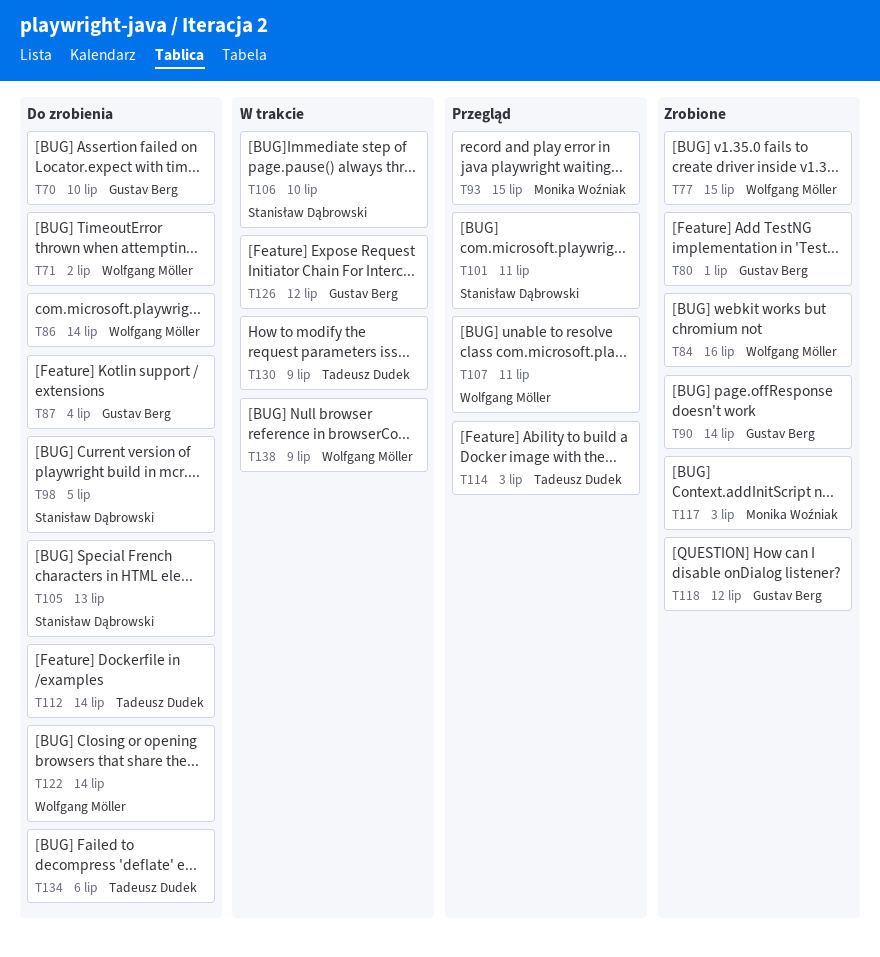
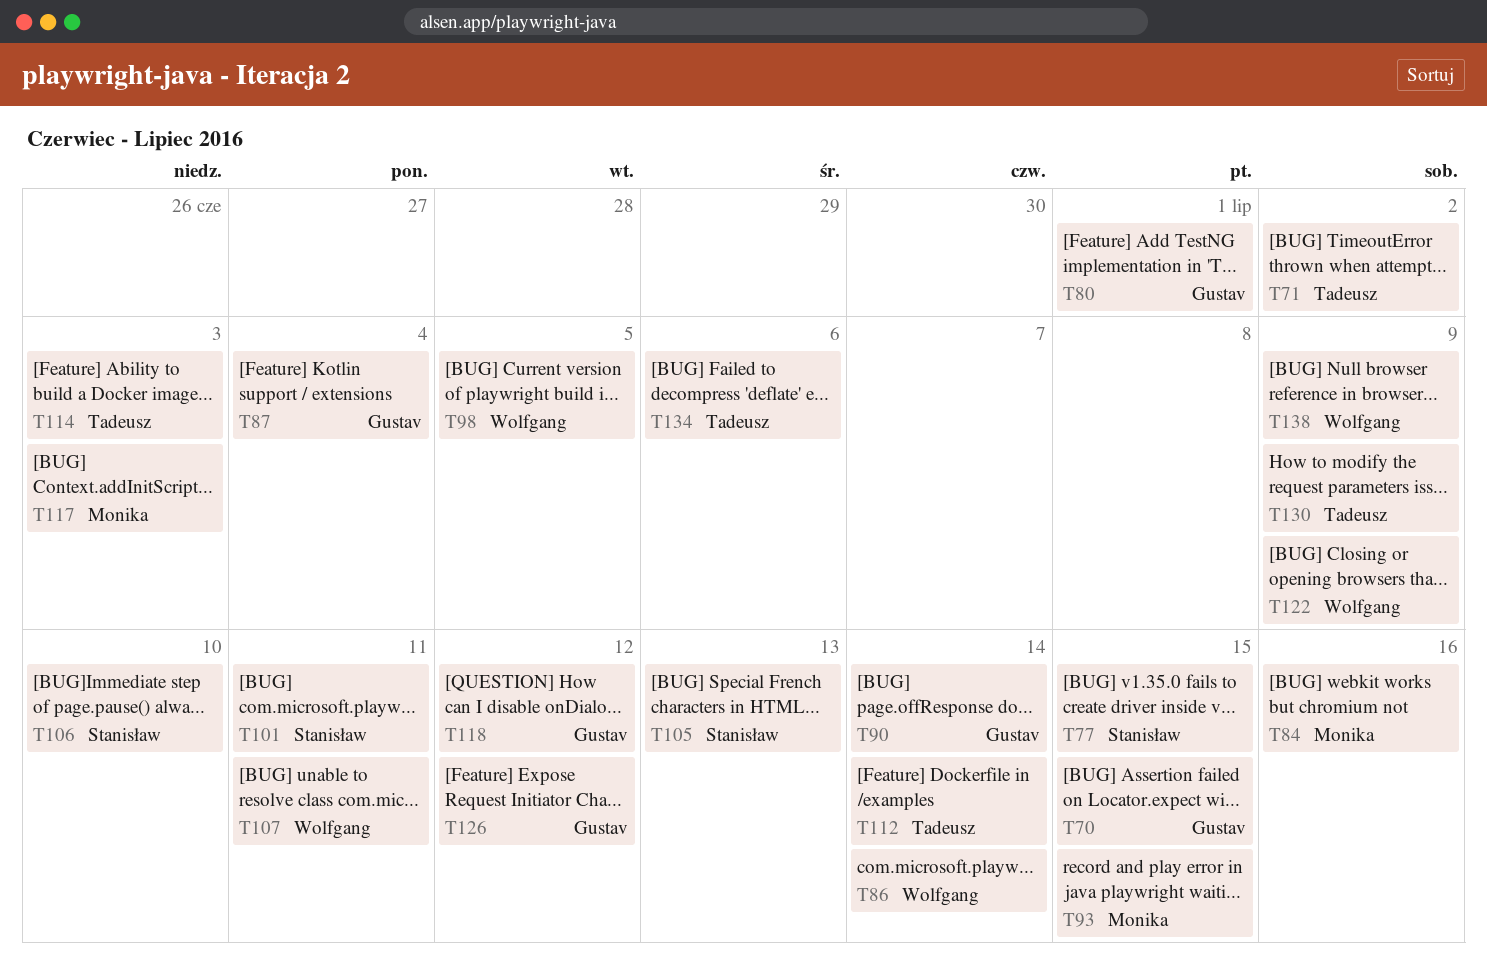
T70, due: Jul 10 -> Jul 15
T71, owner: Wolfgang Möller -> Tadeusz Dudek
T77, owner: Wolfgang Möller -> Stanisław Dąbrowski
T84, owner: Wolfgang Möller -> Monika Woźniak
T98, owner: Stanisław Dąbrowski -> Wolfgang Möller
T122, due: Jul 14 -> Jul 9

